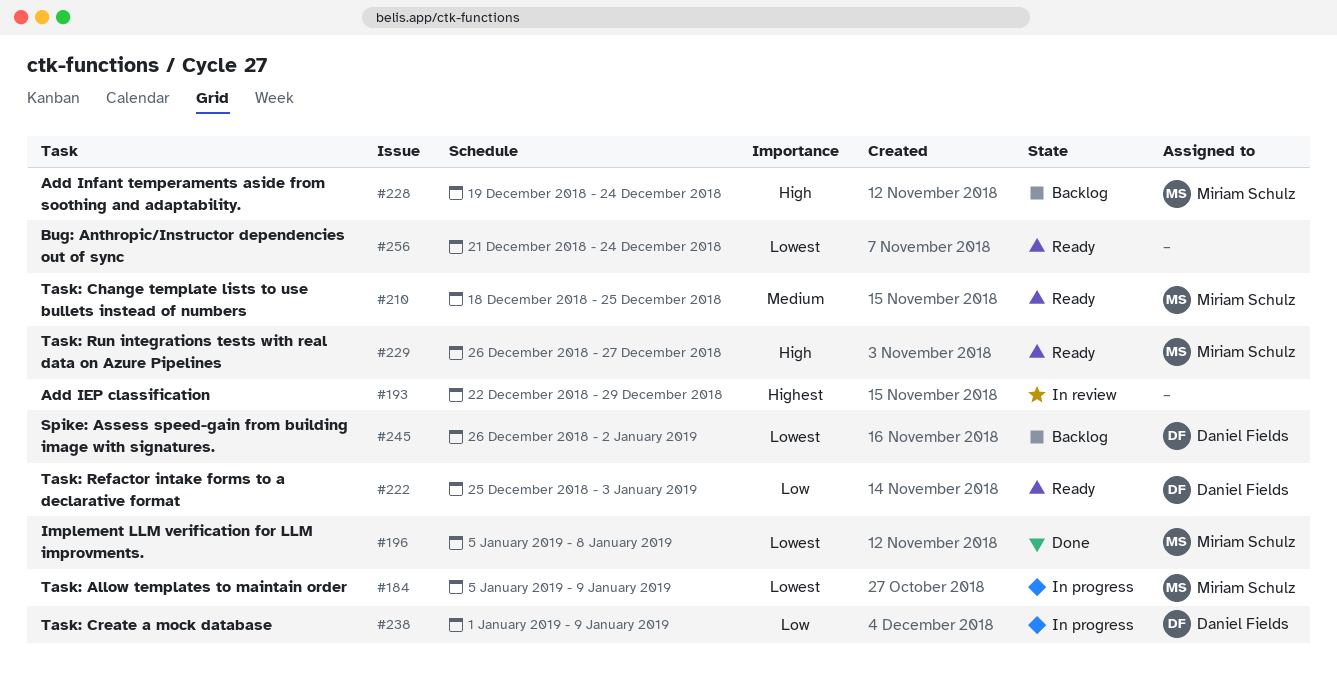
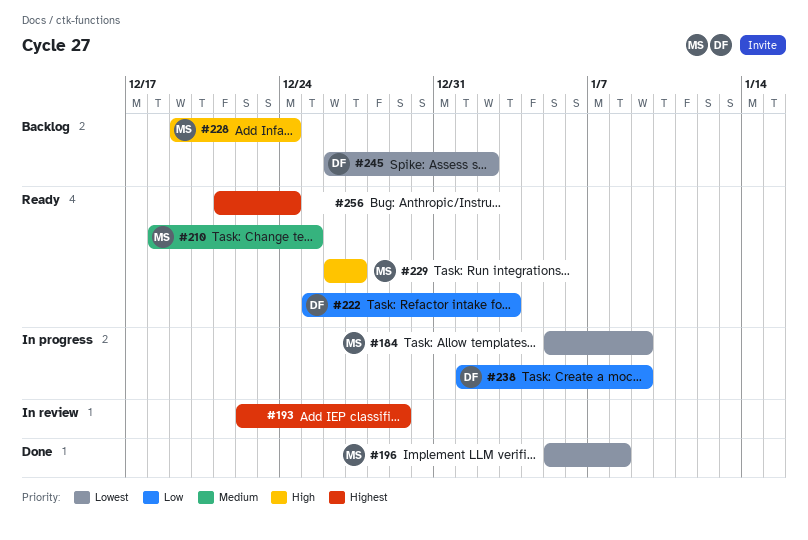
#256, priority: Lowest -> Highest

